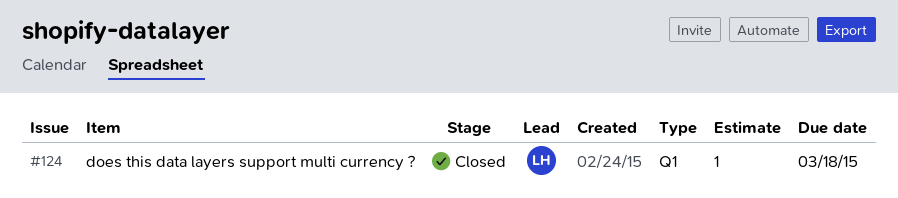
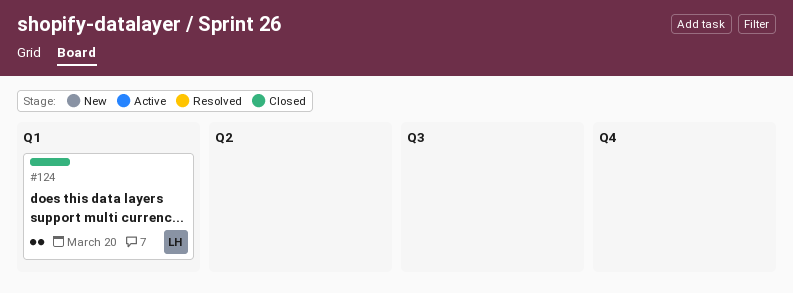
#124, estimate: 1 -> 2
#124, due: Mar 18 -> Mar 20

